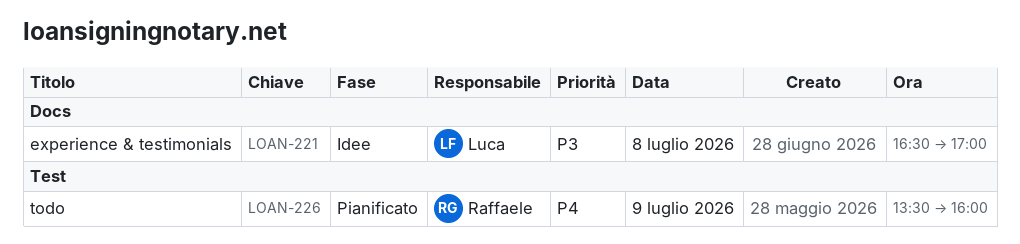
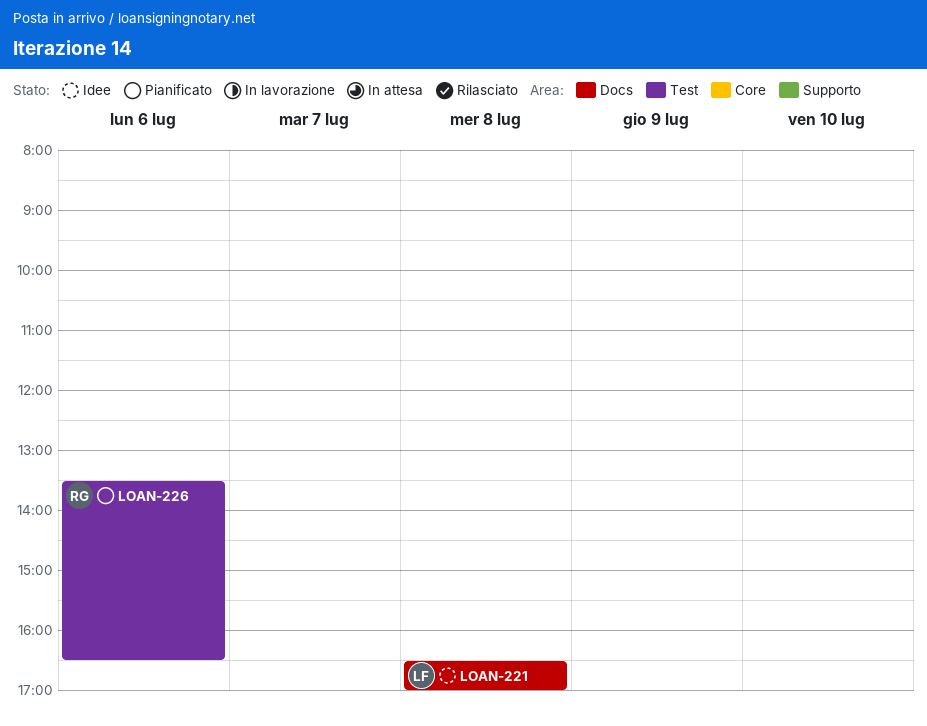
LOAN-226, day: Jul 9 -> Jul 6
LOAN-226, ends: 16:00 -> 16:30

